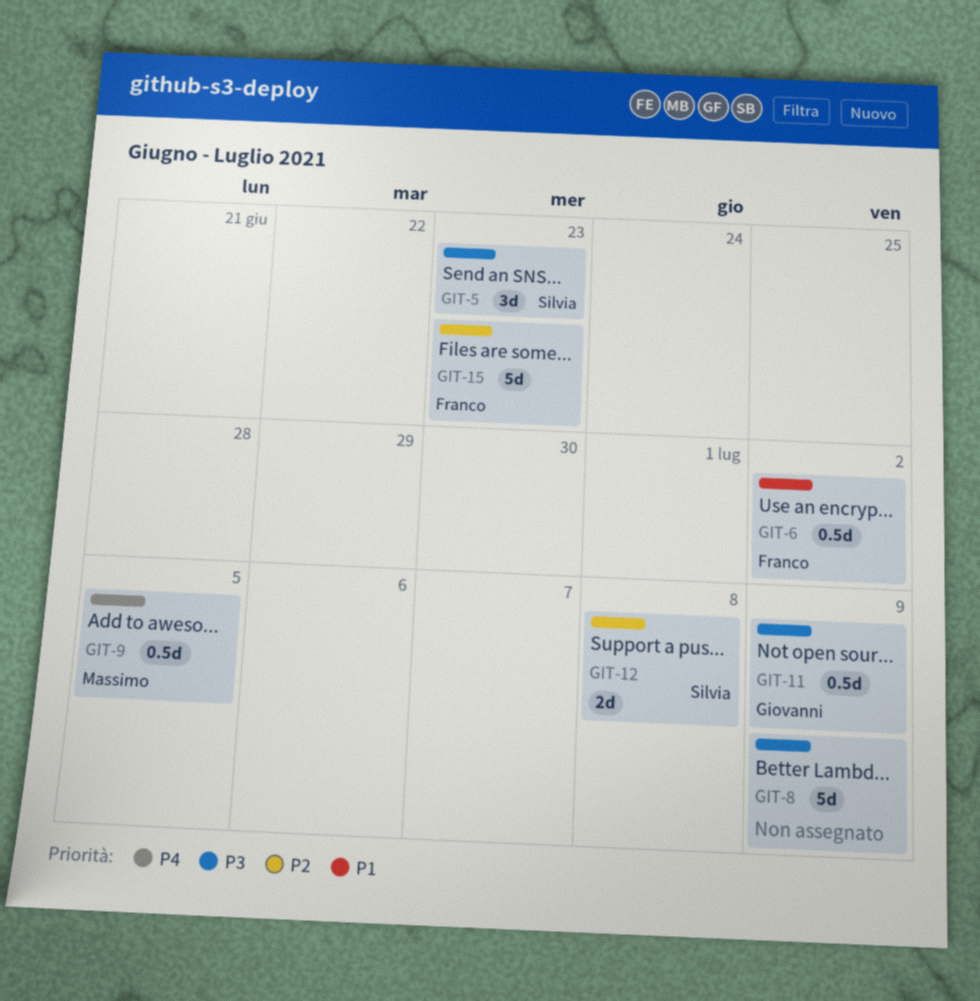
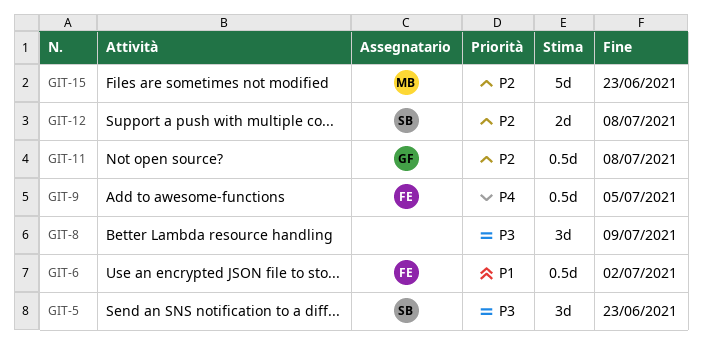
GIT-8, estimate: 5d -> 3d
GIT-9, owner: Massimo -> Franco
GIT-11, priority: P3 -> P2
GIT-11, due: Jul 9 -> Jul 8
GIT-15, owner: Franco -> Massimo

